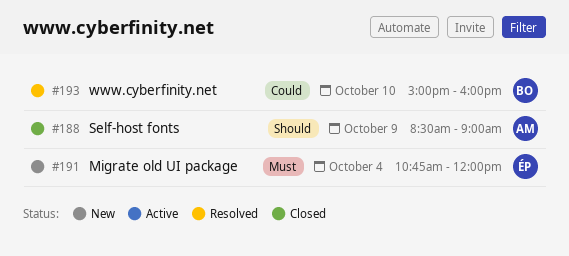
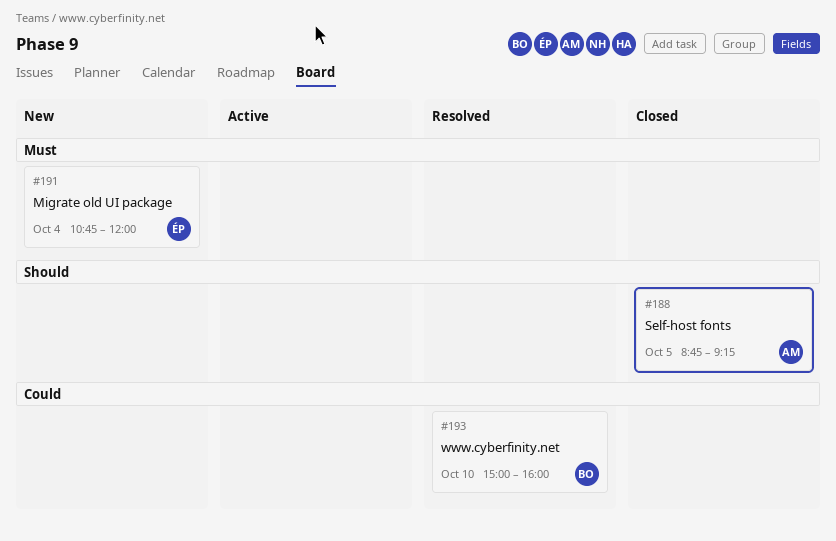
#188, day: Oct 9 -> Oct 5
#188, begins: 08:30 -> 08:45
#188, ends: 09:00 -> 09:15

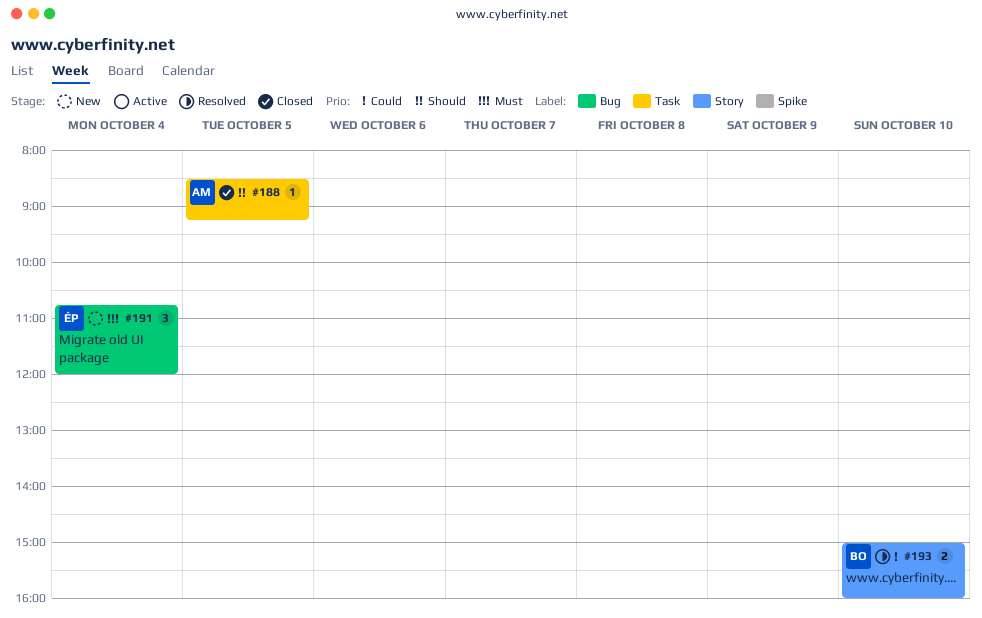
#188, begins: 08:45 -> 08:30

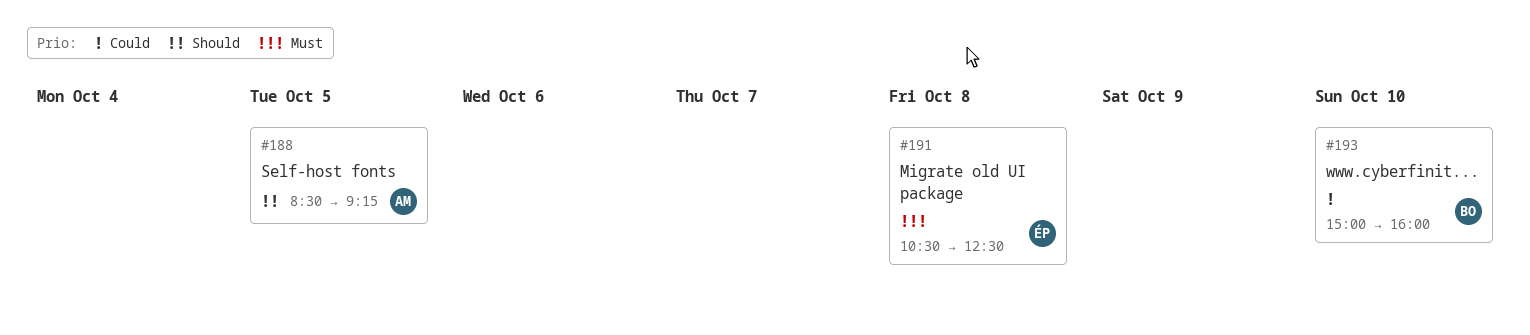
#191, day: Oct 4 -> Oct 8
#191, begins: 10:45 -> 10:30
#191, ends: 12:00 -> 12:30

